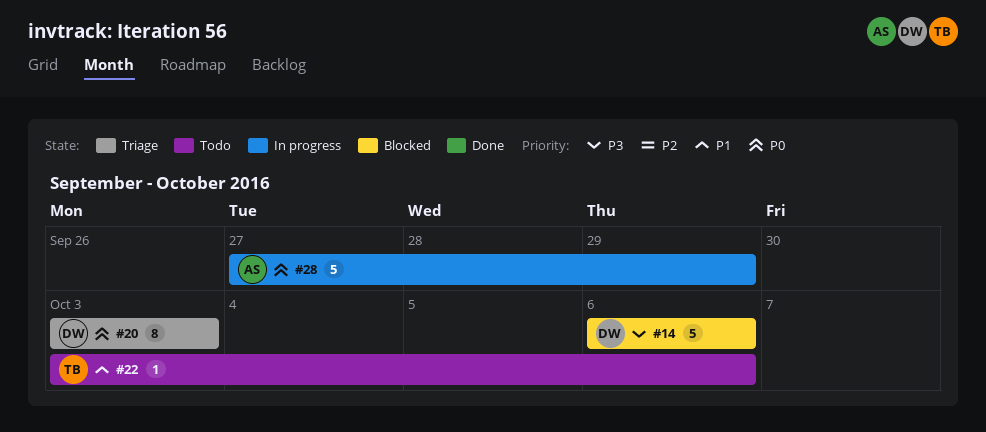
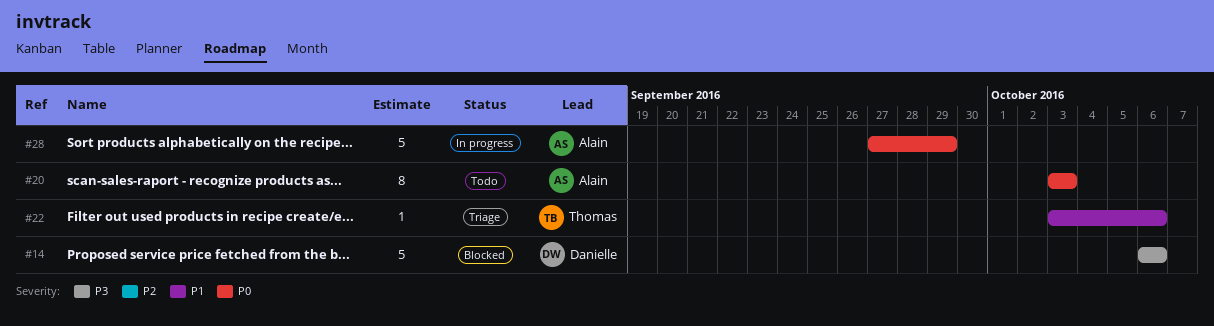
#20, status: Triage -> Todo
#20, owner: Danielle -> Alain
#22, status: Todo -> Triage

